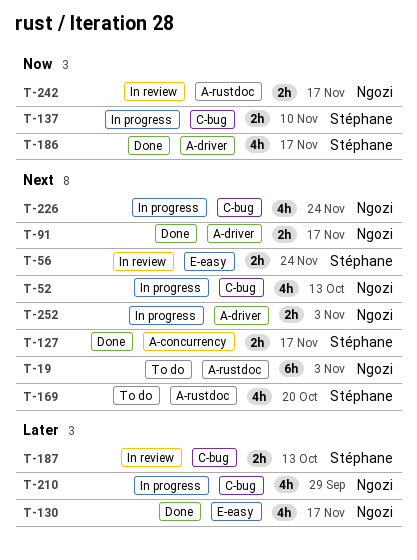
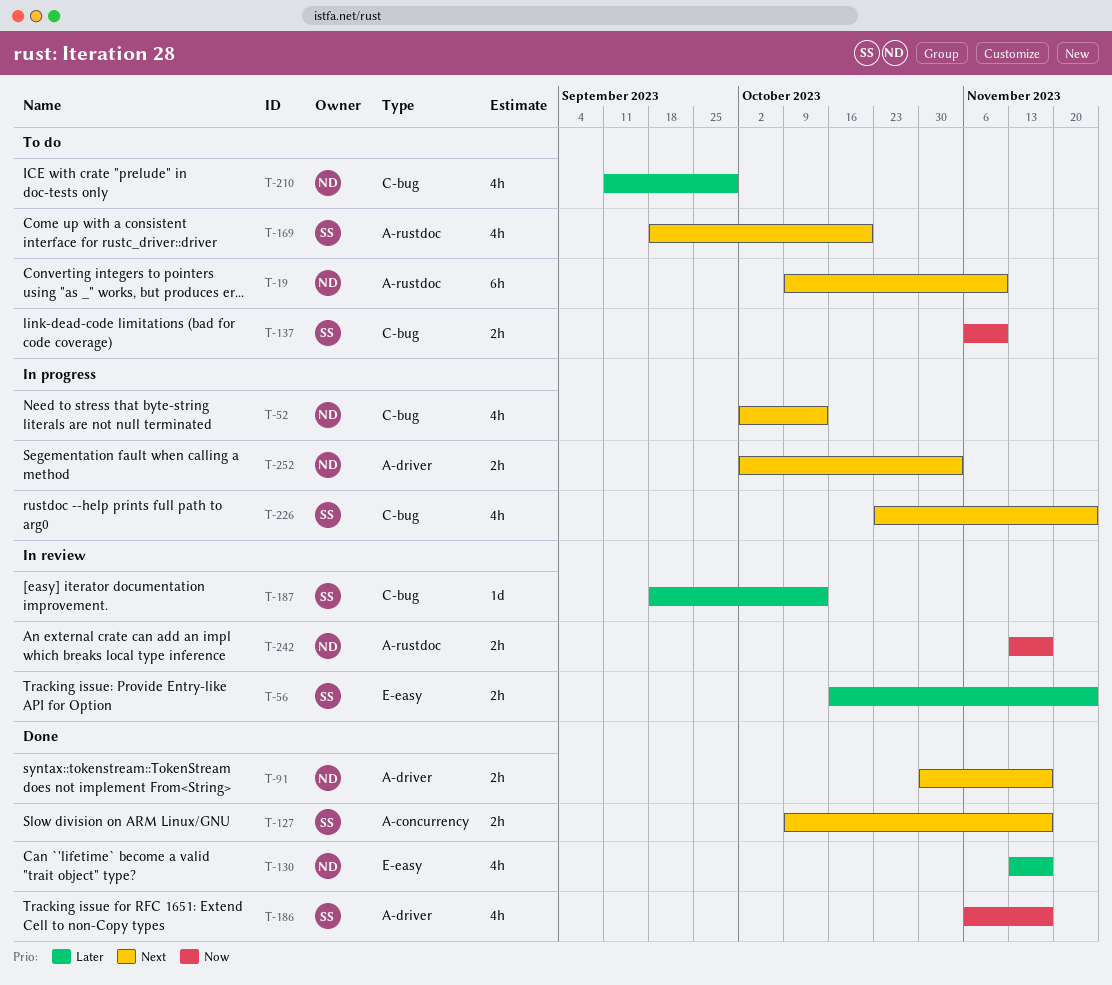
T-19, due: Nov 3 -> Nov 10
T-56, priority: Next -> Later
T-137, status: In progress -> To do
T-187, estimate: 2h -> 1d
T-210, status: In progress -> To do
T-226, owner: Ngozi -> Stéphane

